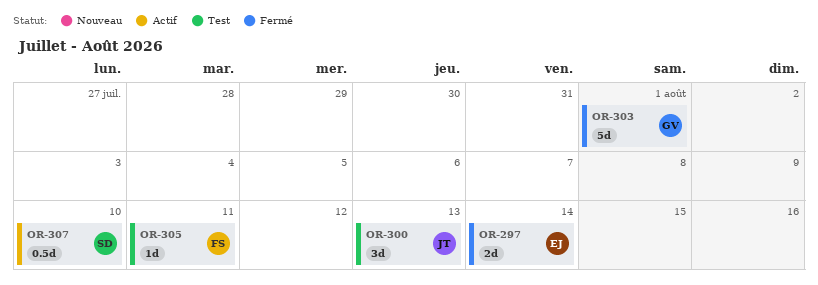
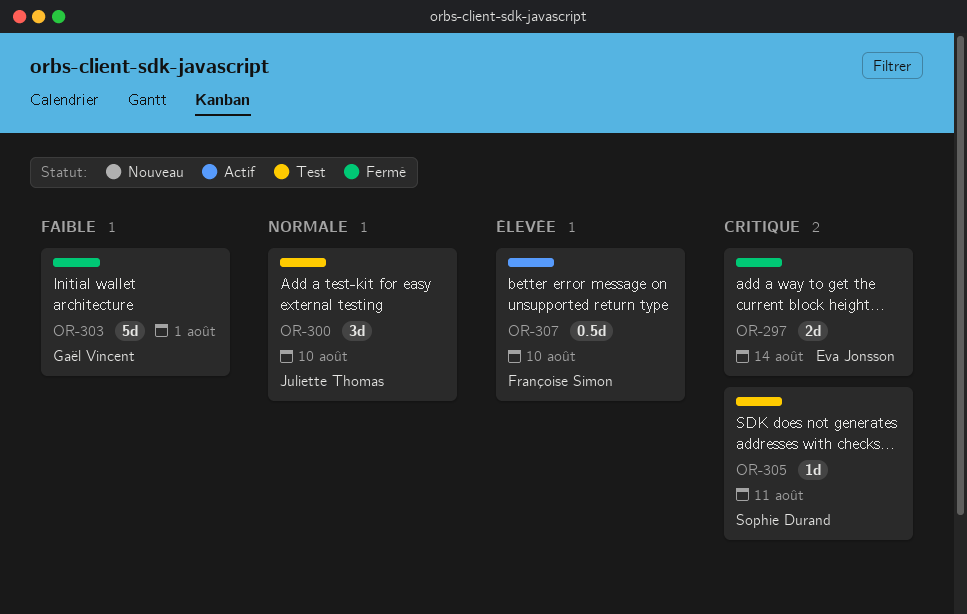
OR-300, due: Aug 13 -> Aug 10
OR-305, owner: Françoise Simon -> Sophie Durand
OR-307, owner: Sophie Durand -> Françoise Simon

